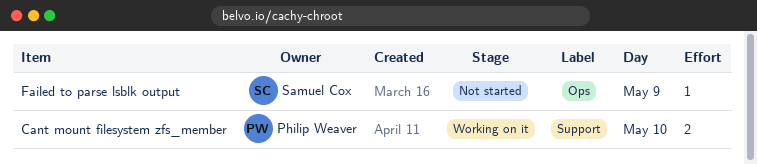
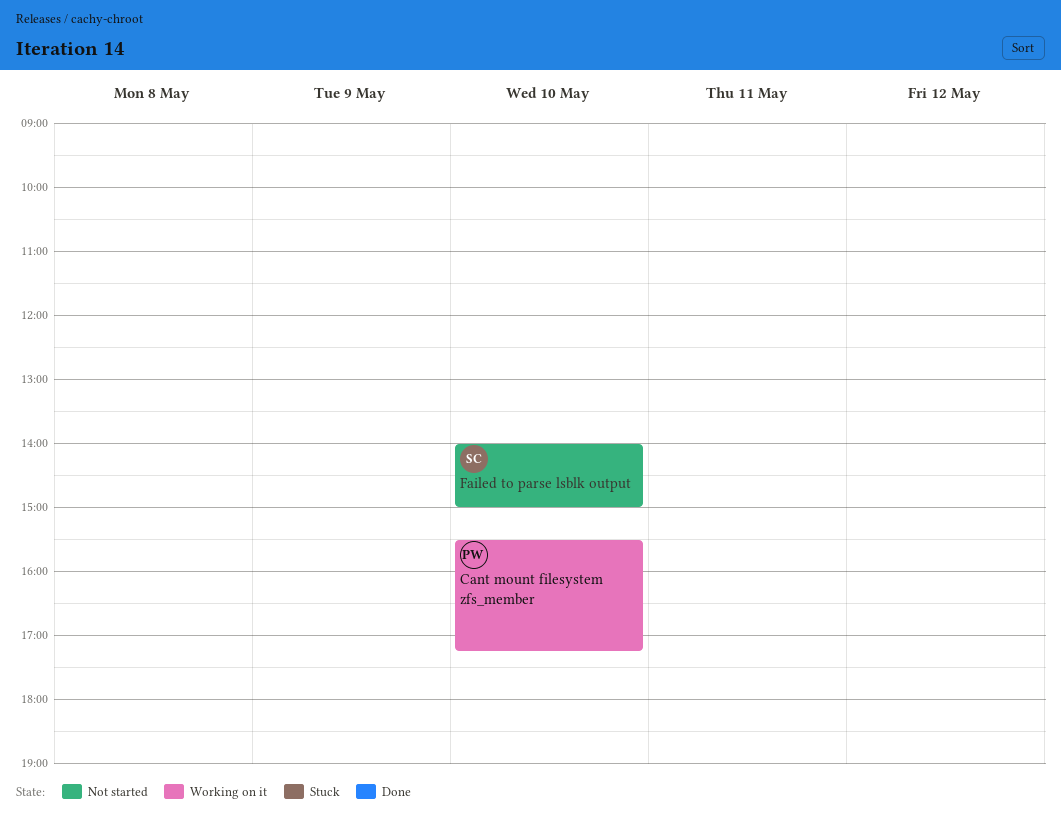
Failed to parse lsblk output, day: May 9 -> May 10

